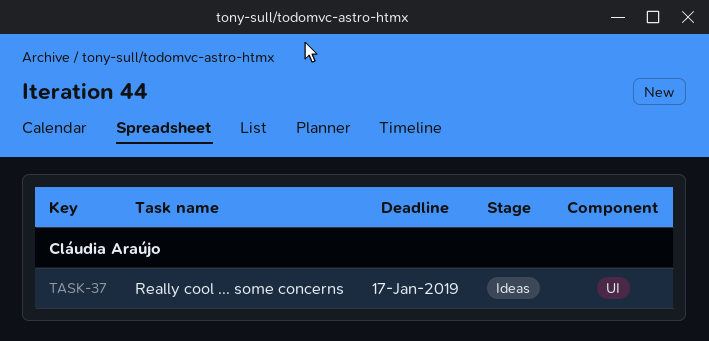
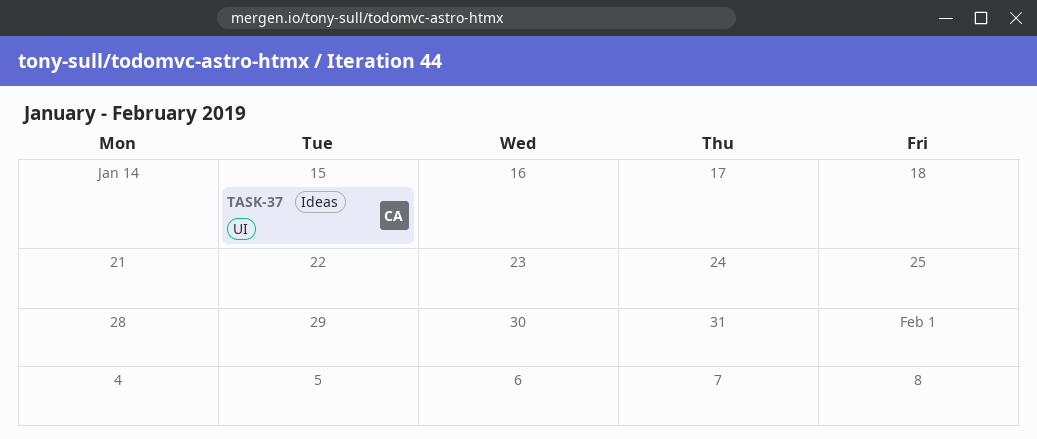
TASK-37, due: Jan 17 -> Jan 15

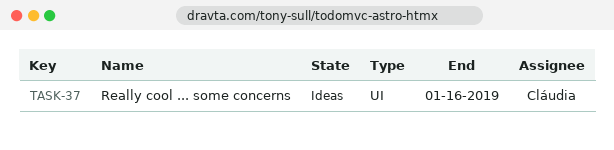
TASK-37, due: Jan 15 -> Jan 16

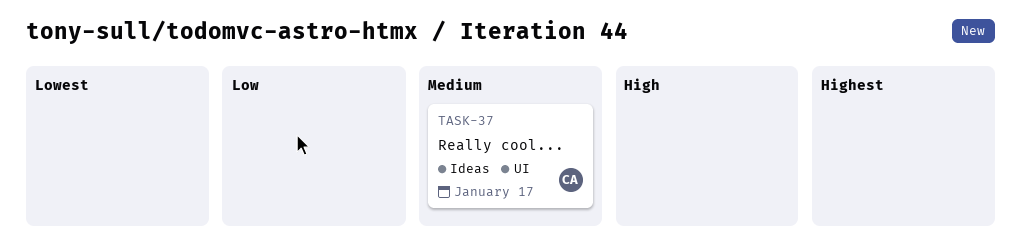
TASK-37, due: Jan 16 -> Jan 17

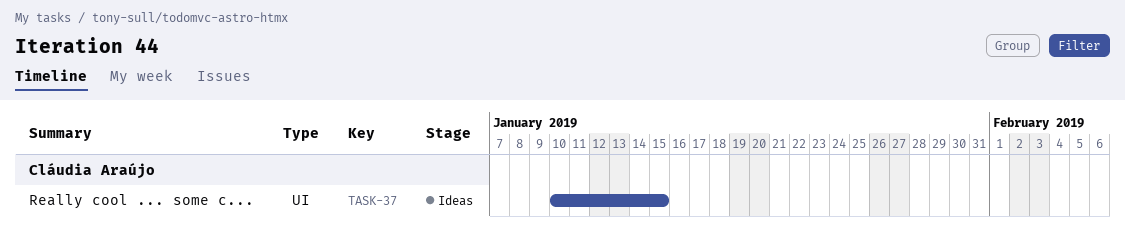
TASK-37, due: Jan 17 -> Jan 15

